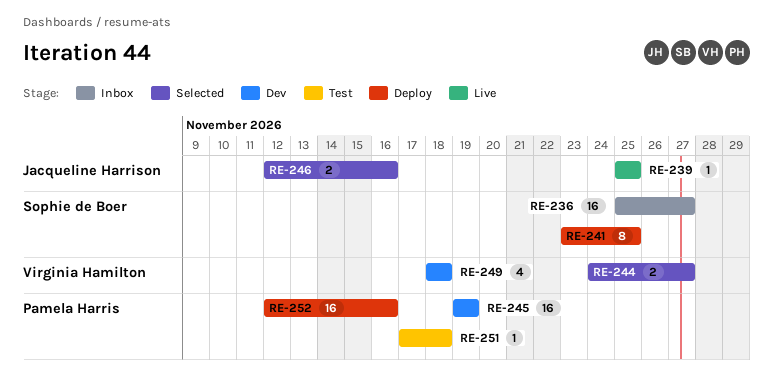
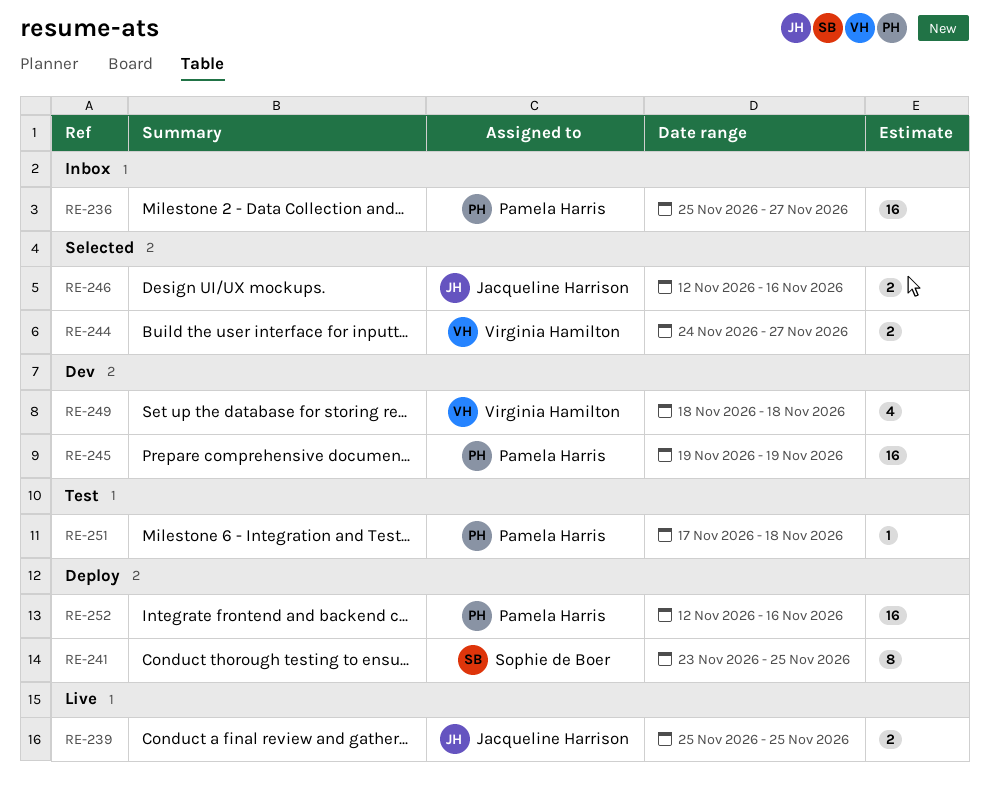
RE-236, owner: Sophie de Boer -> Pamela Harris
RE-239, estimate: 1 -> 2

